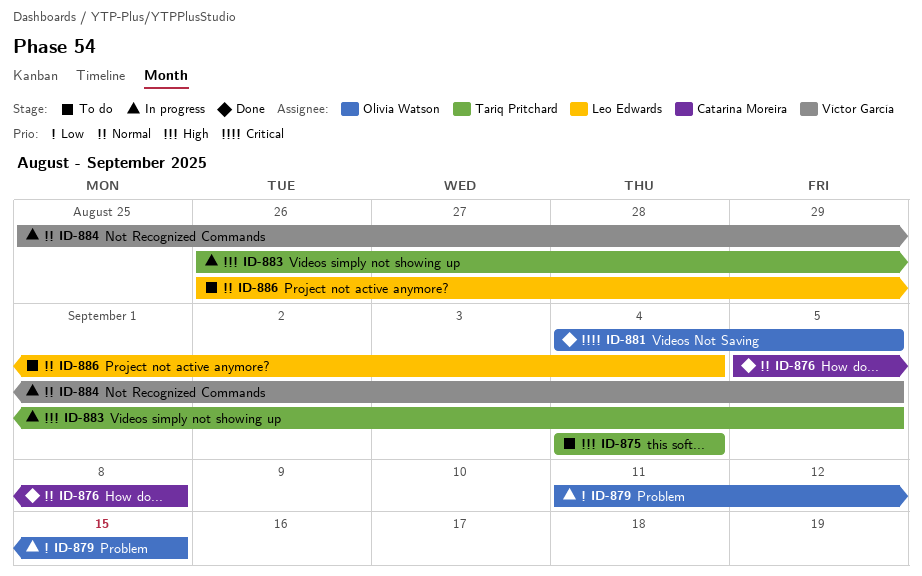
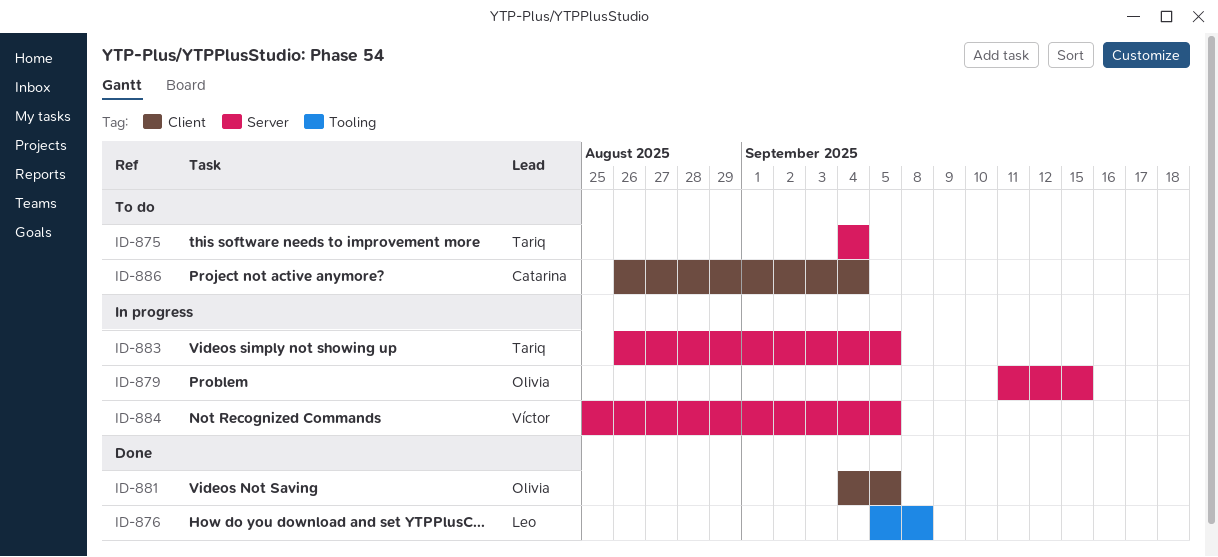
ID-876, owner: Catarina Moreira -> Leo Edwards
ID-886, owner: Leo Edwards -> Catarina Moreira

